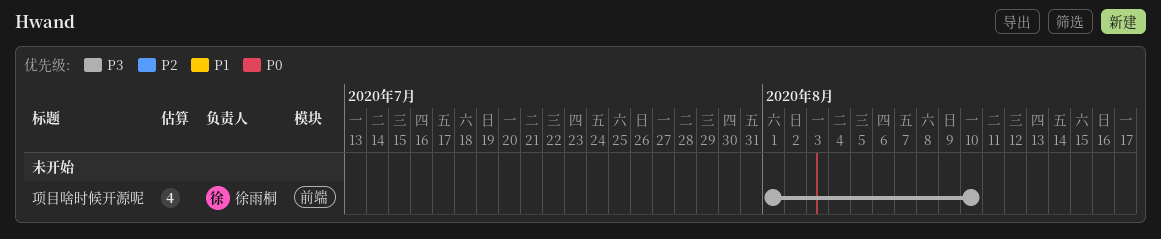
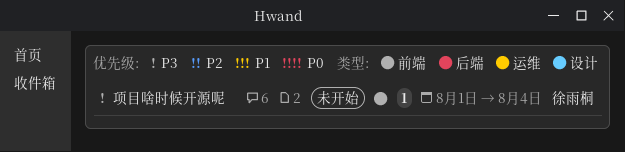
项目啥时候开源呢, estimate: 4 -> 1
项目啥时候开源呢, due: Aug 10 -> Aug 4

